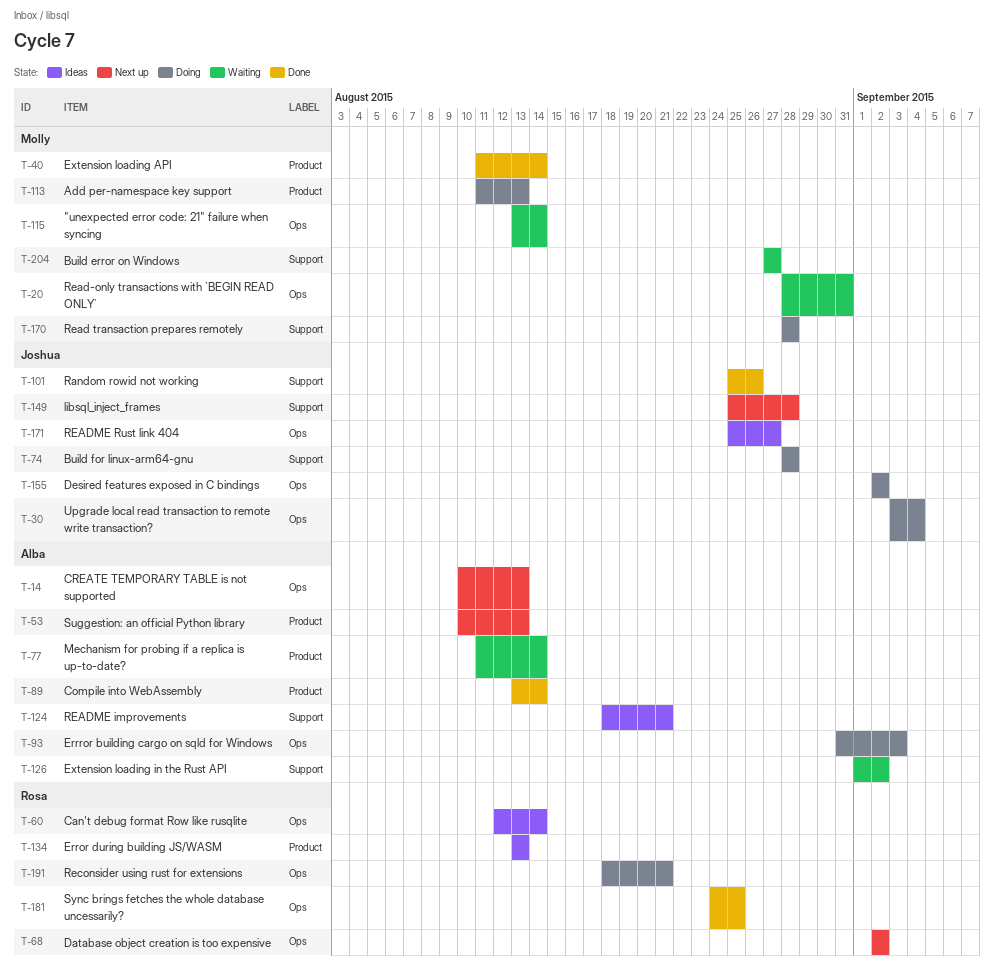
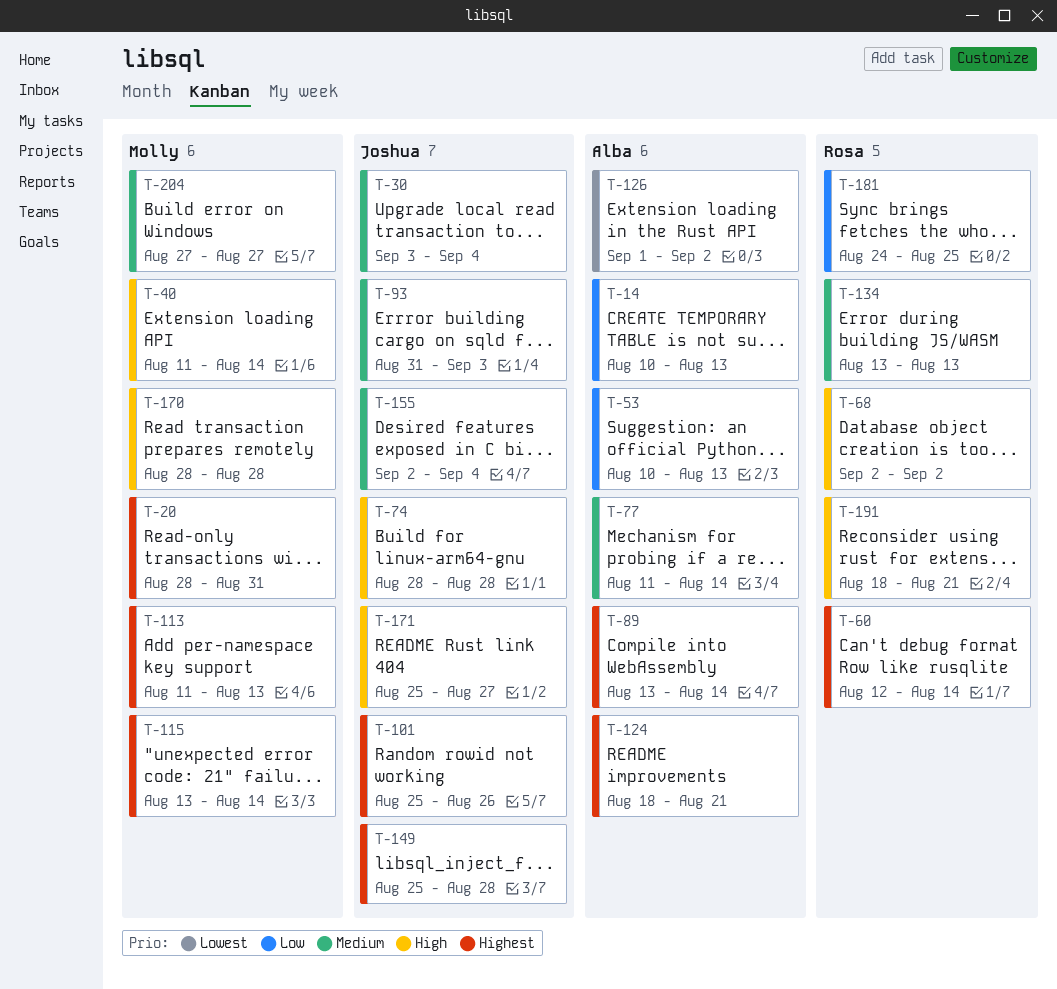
T-93, owner: Alba -> Joshua
T-155, due: Sep 2 -> Sep 4

